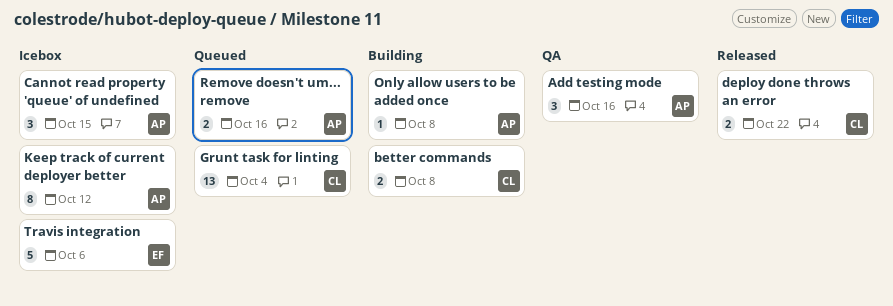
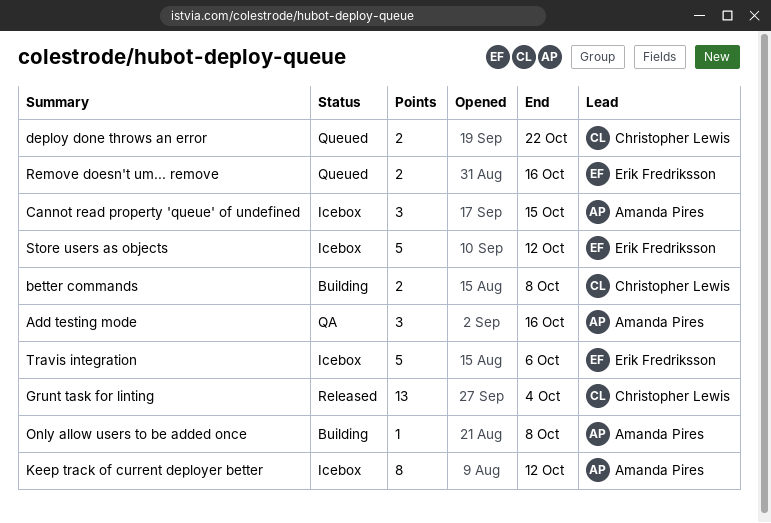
deploy done throws an error, status: Released -> Queued
Grunt task for linting, status: Queued -> Released
Remove doesn't um... remove, owner: Amanda Pires -> Erik Fredriksson
Store users as objects: none -> present

